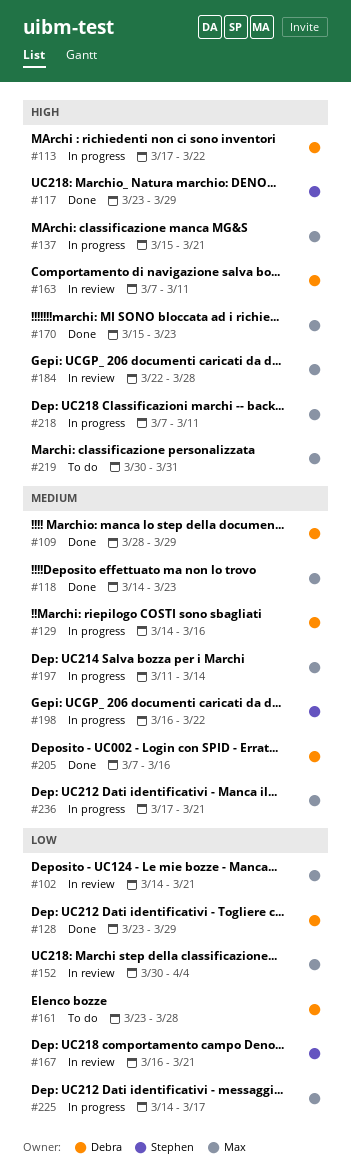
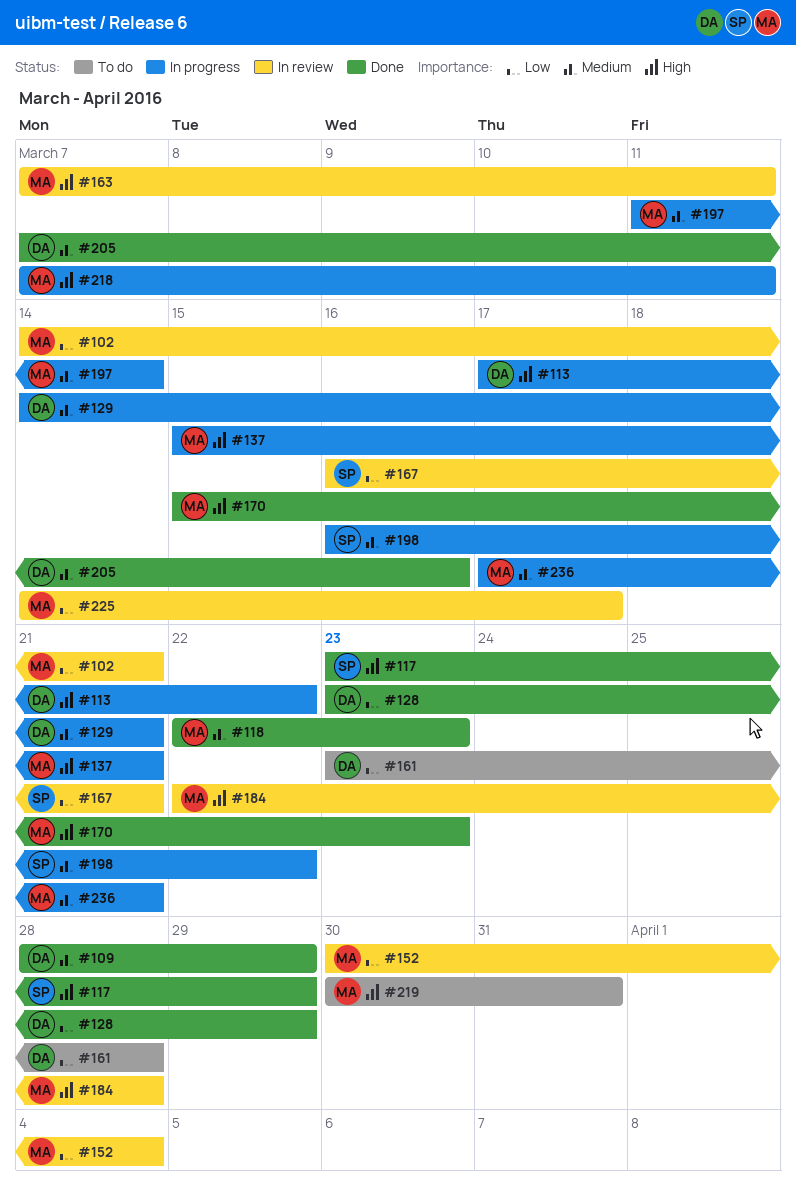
#118, start: Mar 14 -> Mar 22
#129, due: Mar 16 -> Mar 21
#163, owner: Debra -> Max
#225, status: In progress -> In review

